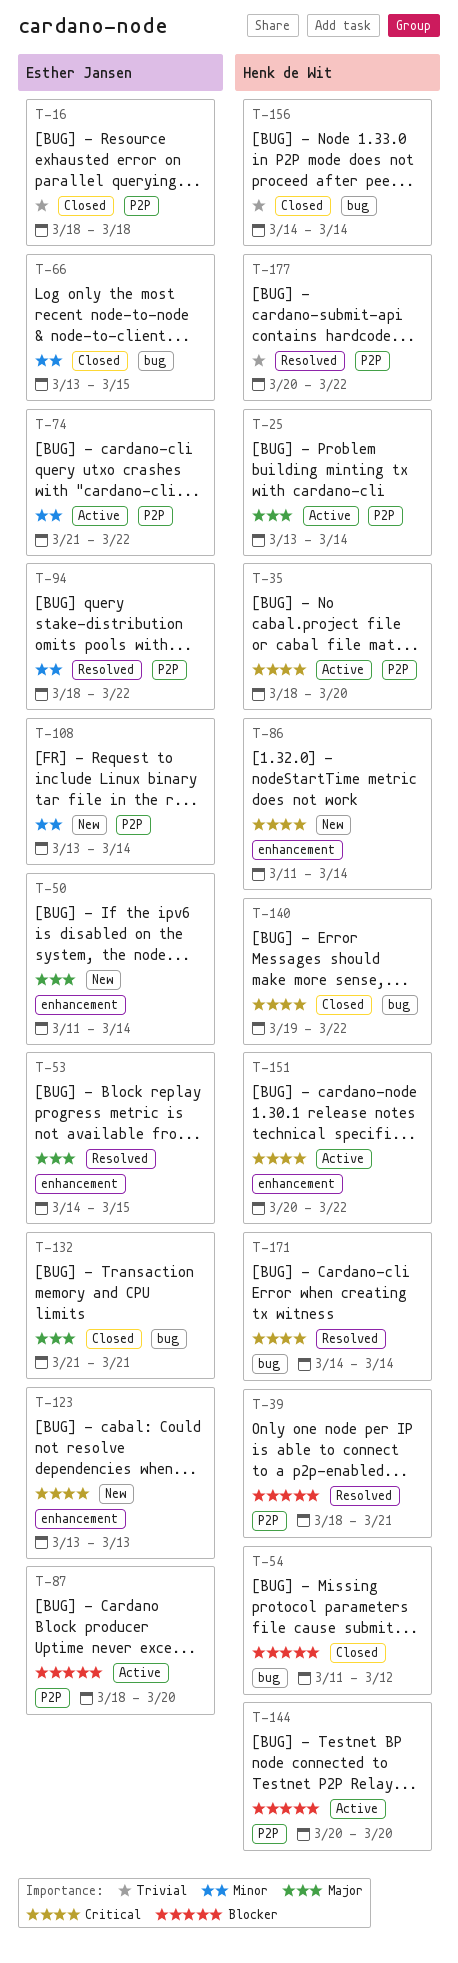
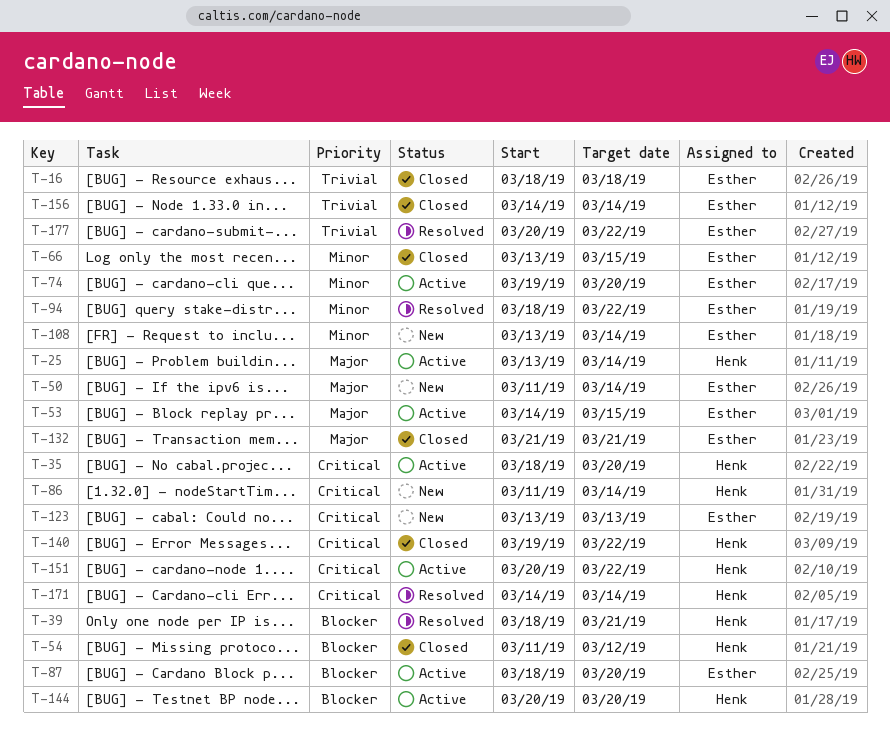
T-53, status: Resolved -> Active
T-74, start: Mar 21 -> Mar 19
T-74, due: Mar 22 -> Mar 20
T-156, owner: Henk de Wit -> Esther Jansen
T-177, owner: Henk de Wit -> Esther Jansen

